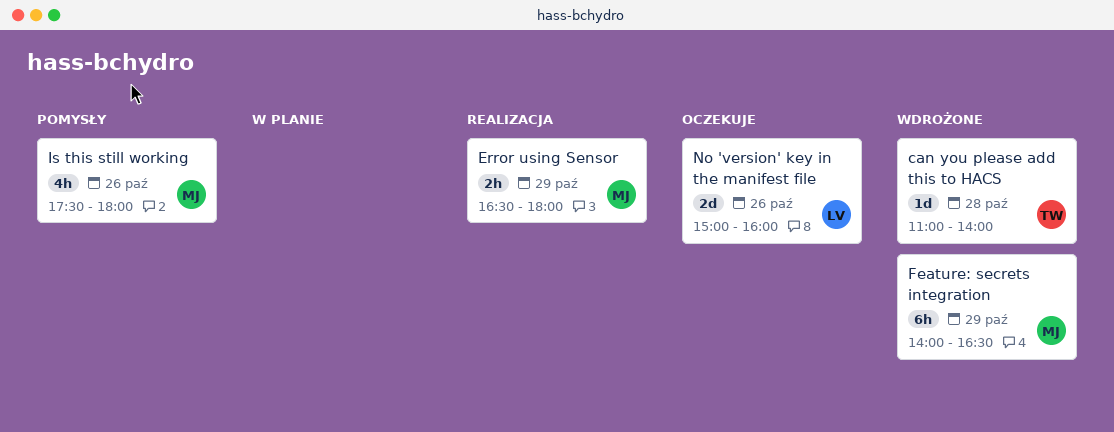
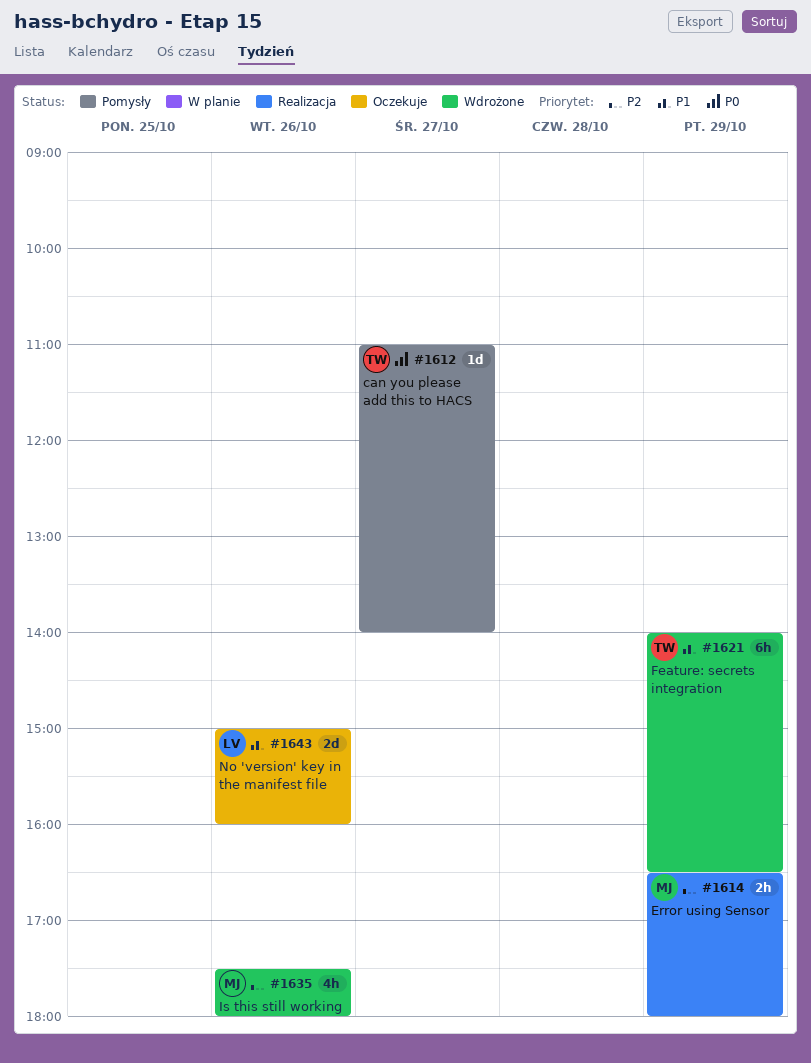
can you please add this to HACS, status: Wdrożone -> Pomysły
can you please add this to HACS, day: Oct 28 -> Oct 27
Feature: secrets integration, owner: MJ -> TW
Is this still working, status: Pomysły -> Wdrożone

